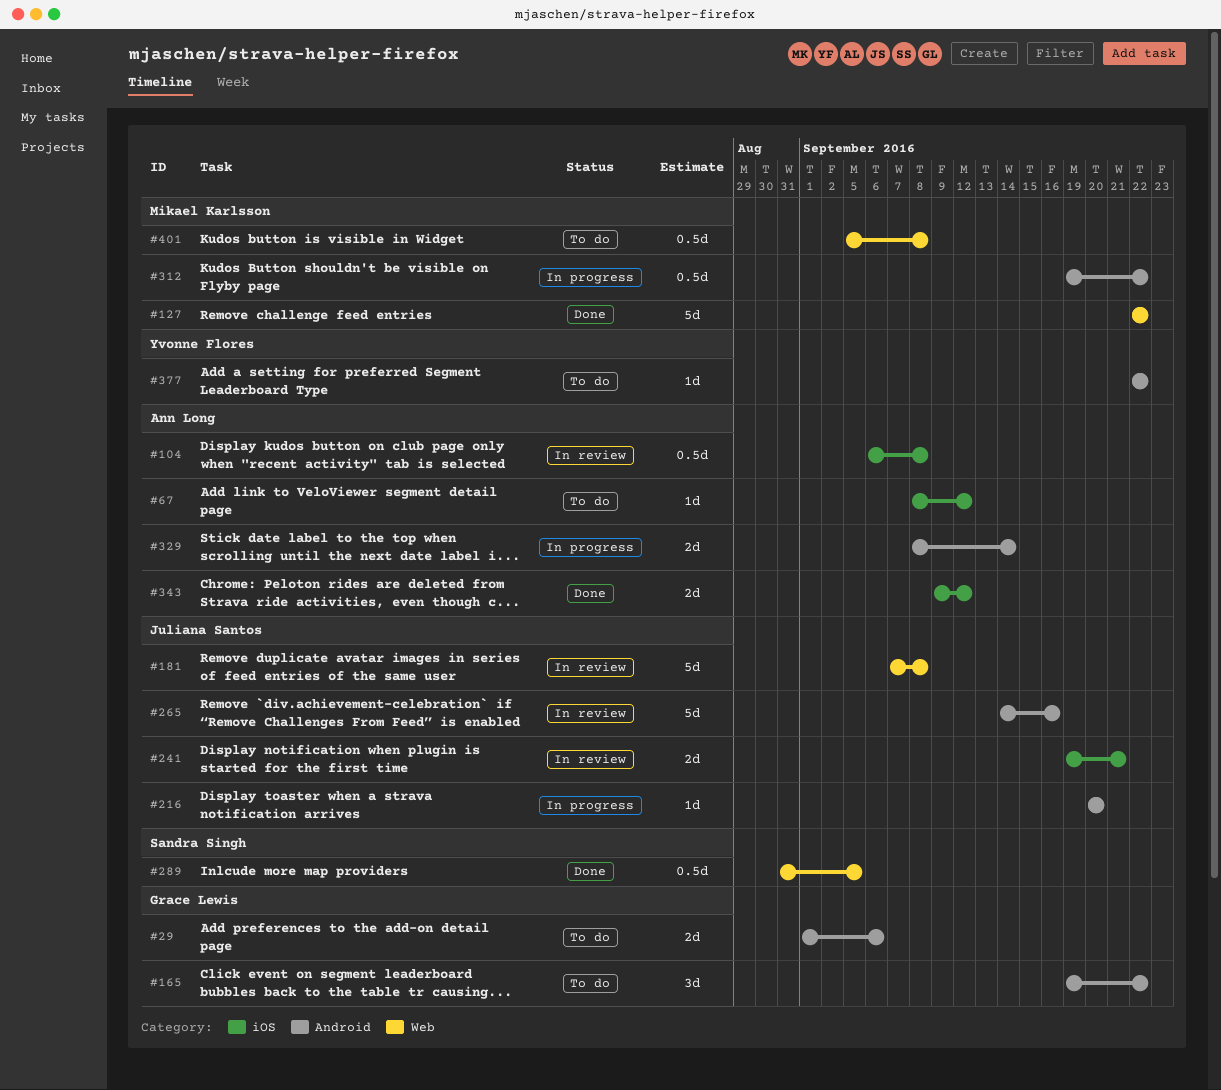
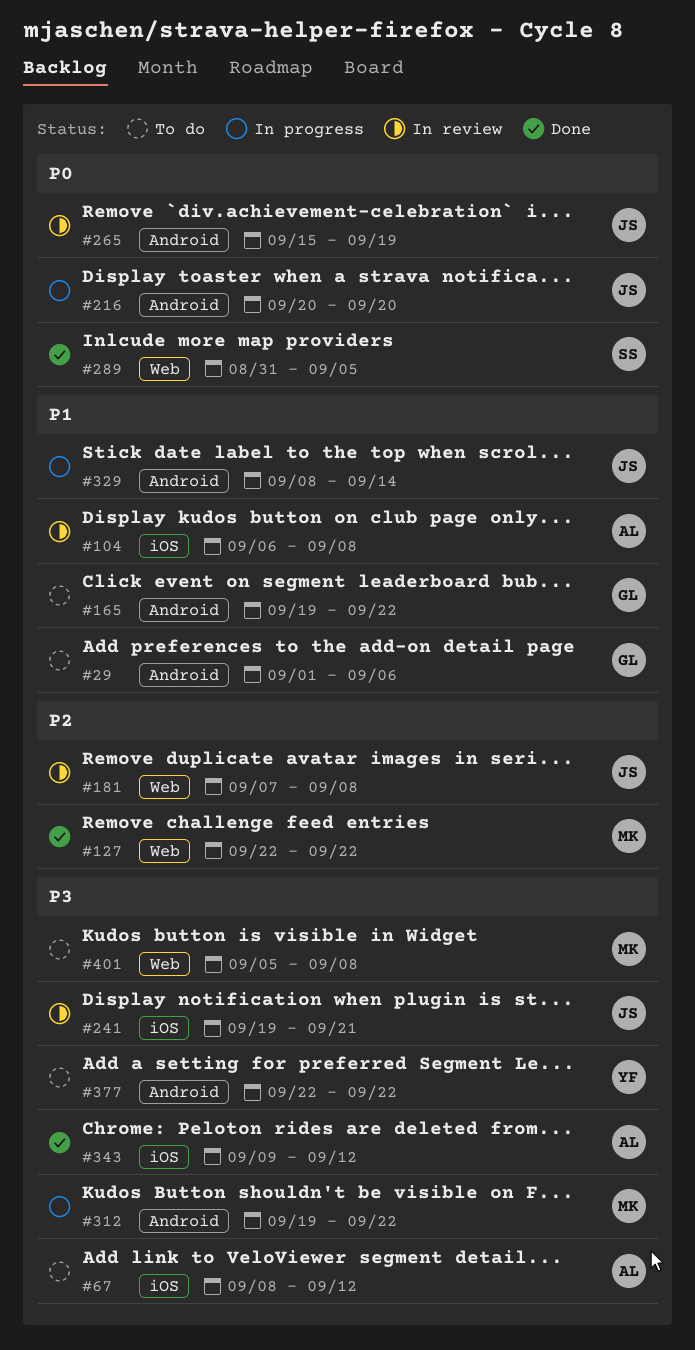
#265, start: Sep 14 -> Sep 15
#265, due: Sep 16 -> Sep 19
#329, owner: Ann Long -> Juliana Santos

